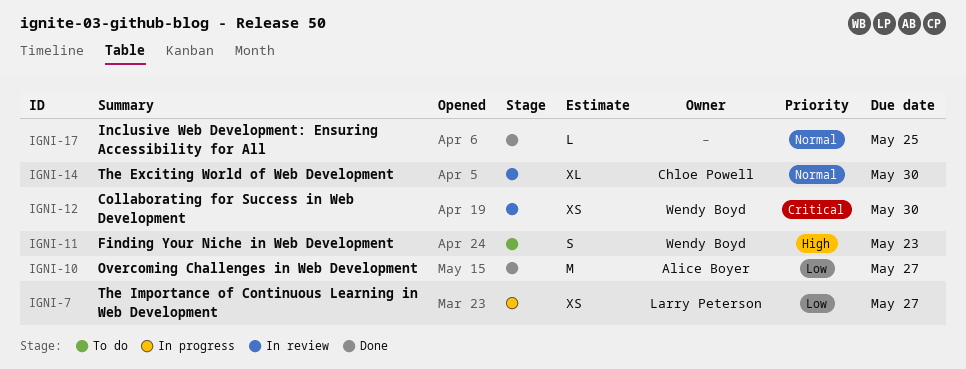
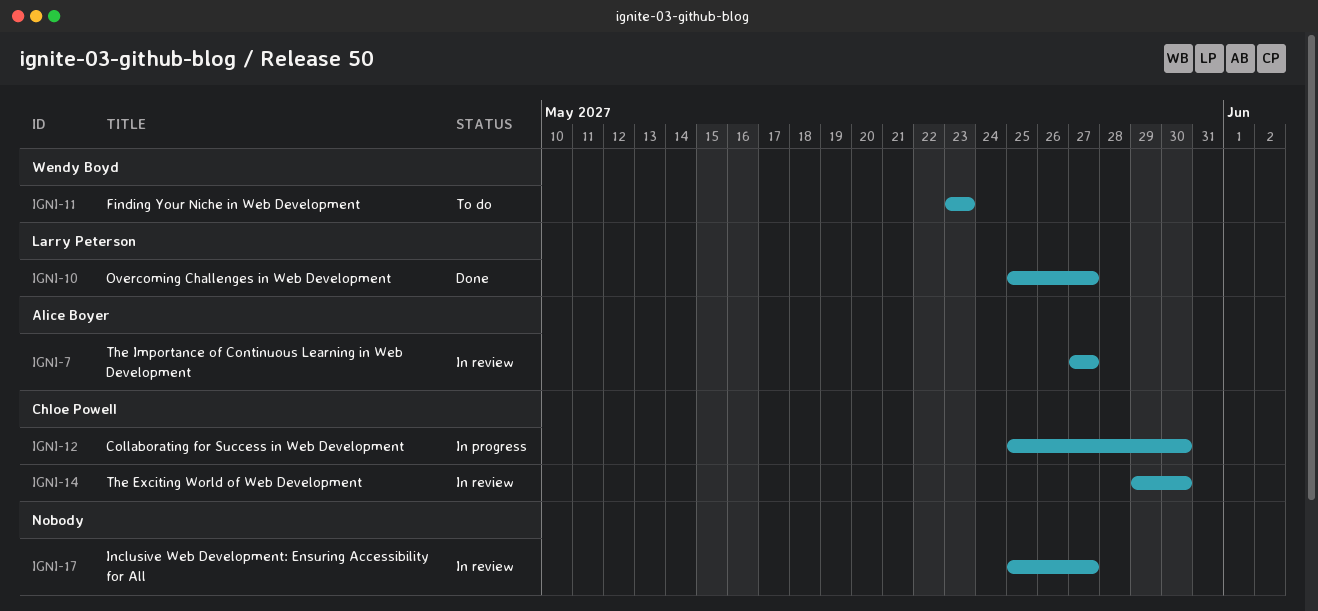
IGNI-7, status: In progress -> In review
IGNI-7, owner: Larry Peterson -> Alice Boyer
IGNI-10, owner: Alice Boyer -> Larry Peterson
IGNI-12, status: In review -> In progress
IGNI-12, owner: Wendy Boyd -> Chloe Powell
IGNI-17, status: Done -> In review
IGNI-17, due: May 25 -> May 27

